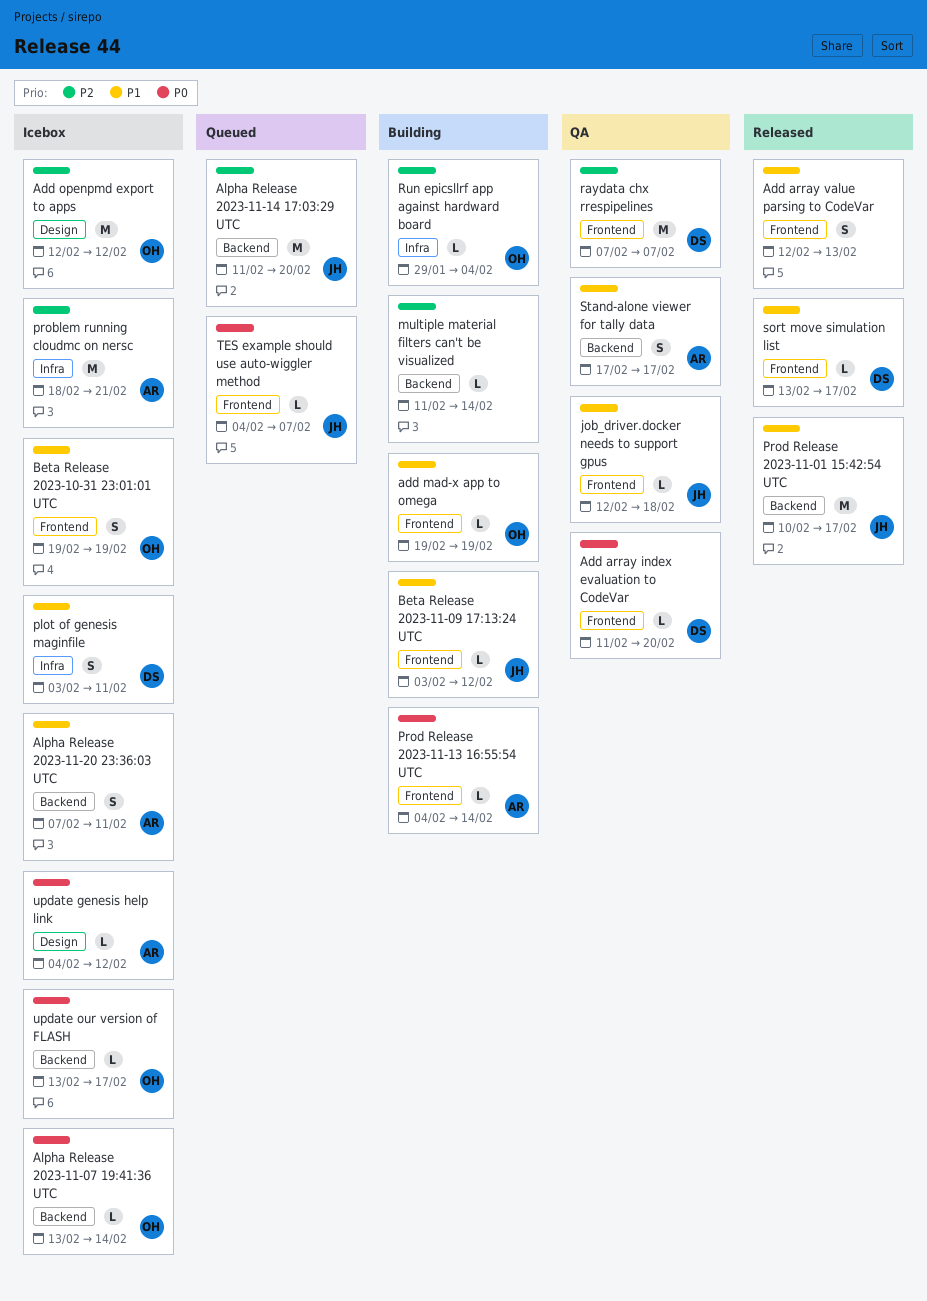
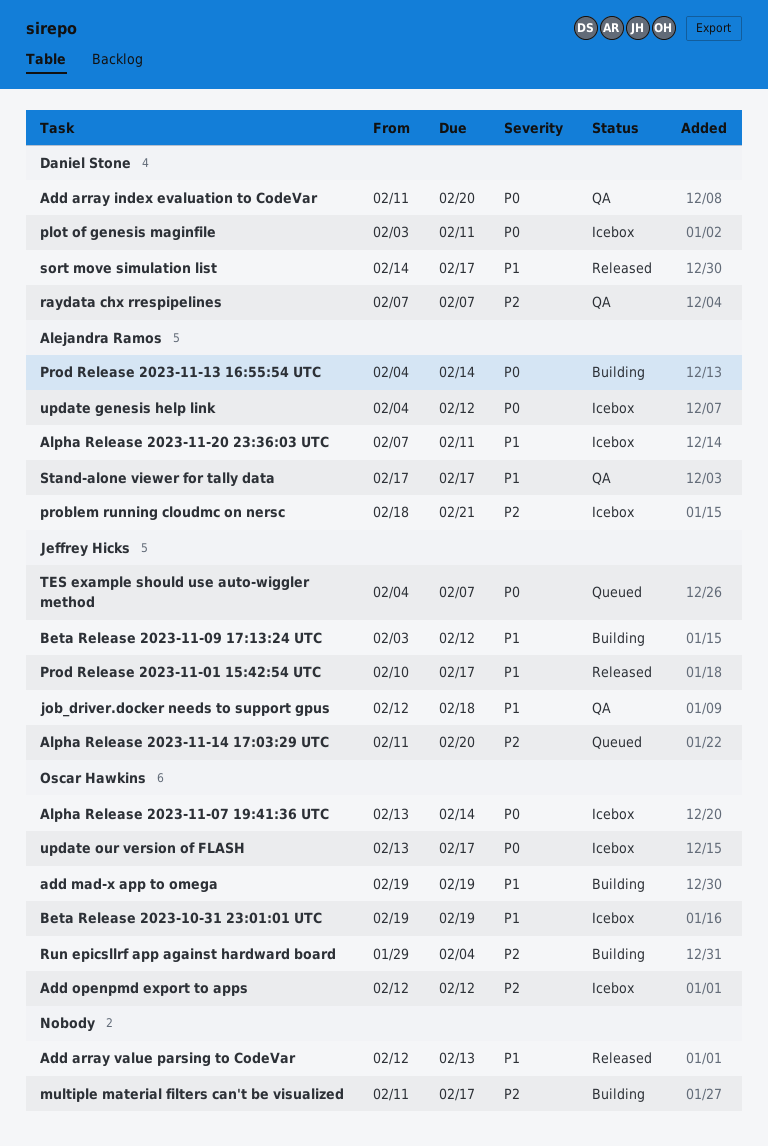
multiple material filters can't be visualized, due: Feb 14 -> Feb 17
plot of genesis maginfile, priority: P1 -> P0
sort move simulation list, start: Feb 13 -> Feb 14

